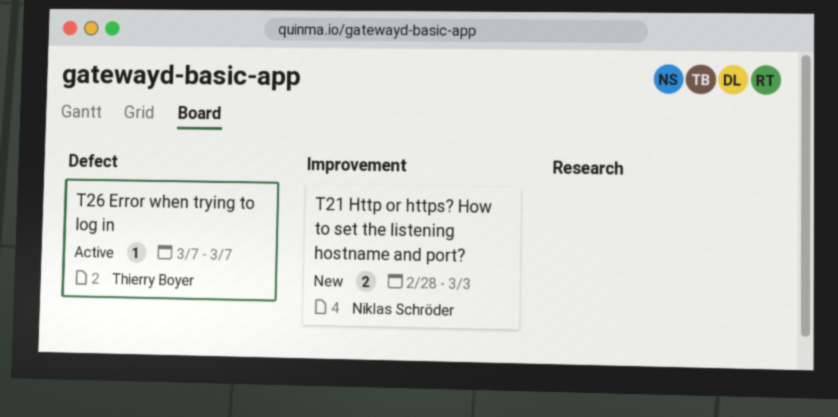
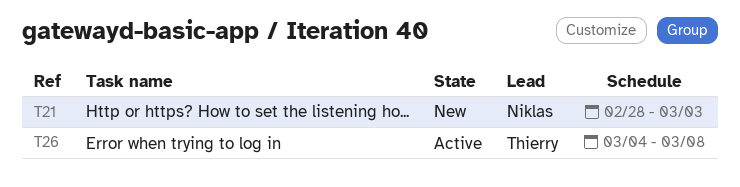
T26, start: Mar 7 -> Mar 4
T26, due: Mar 7 -> Mar 8

